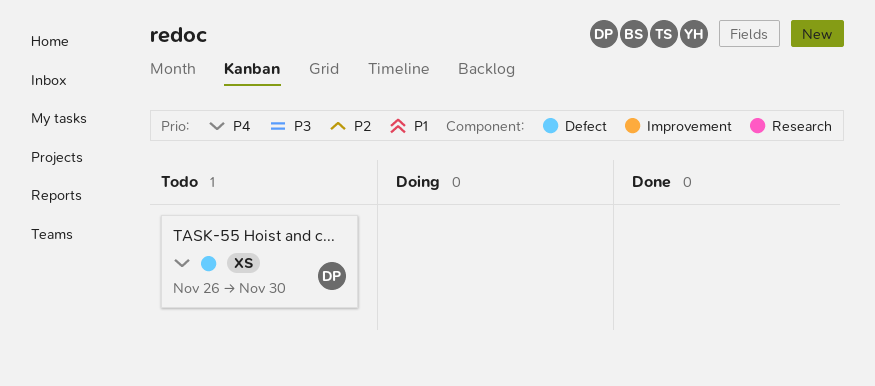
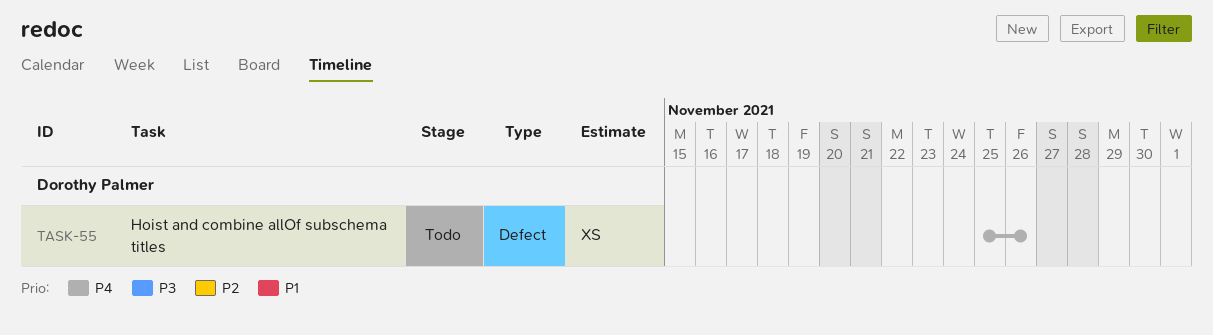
TASK-55, start: Nov 26 -> Nov 25
TASK-55, due: Nov 30 -> Nov 26

